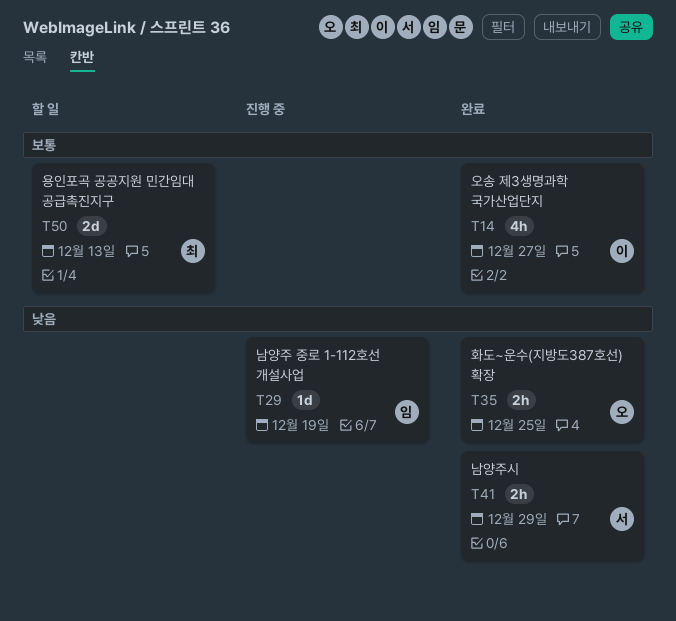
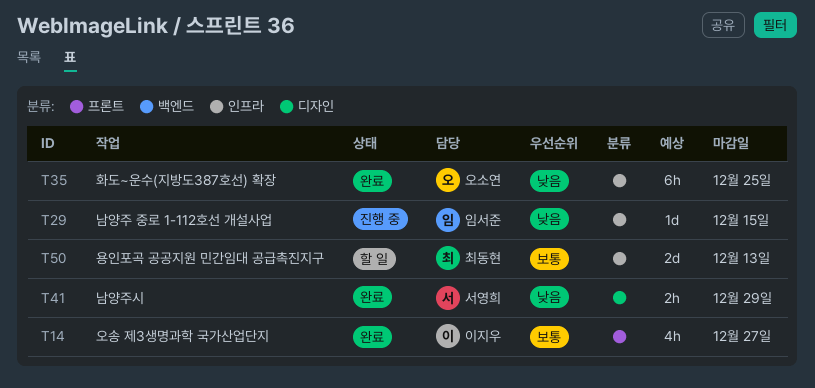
T29, due: Dec 19 -> Dec 15
T35, estimate: 2h -> 6h

